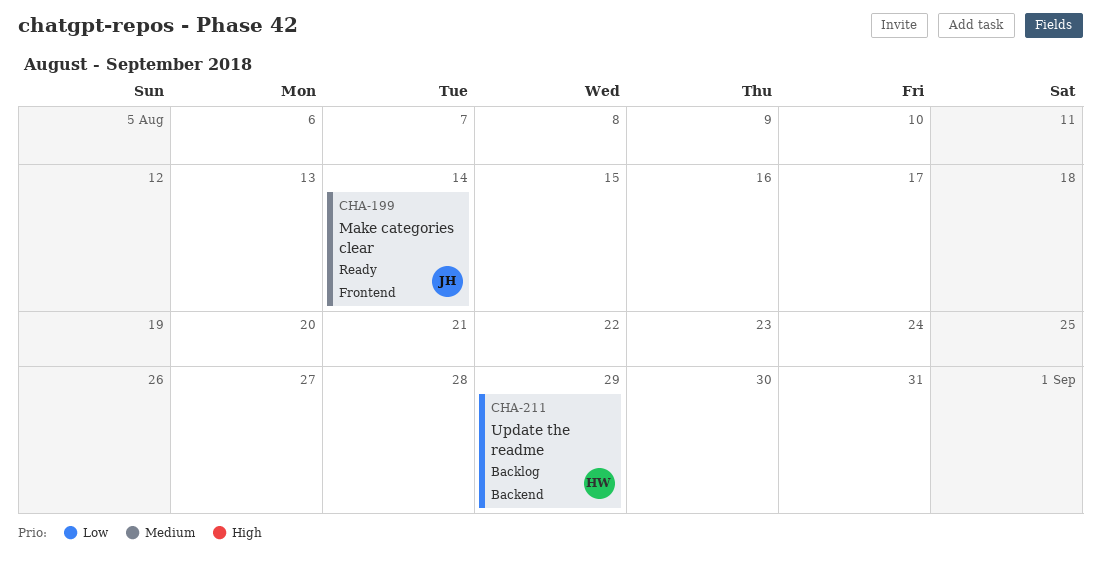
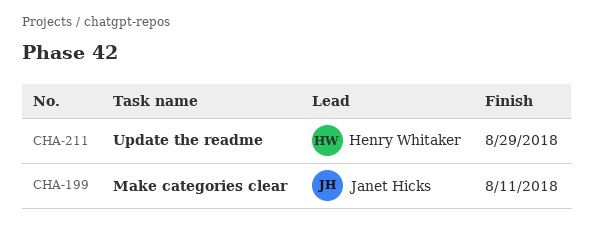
CHA-199, due: Aug 14 -> Aug 11

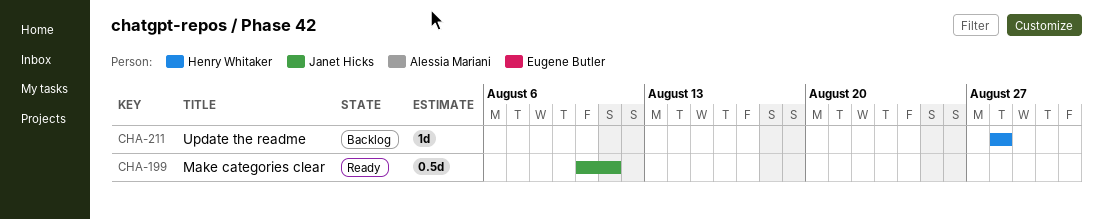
CHA-211, due: Aug 29 -> Aug 28

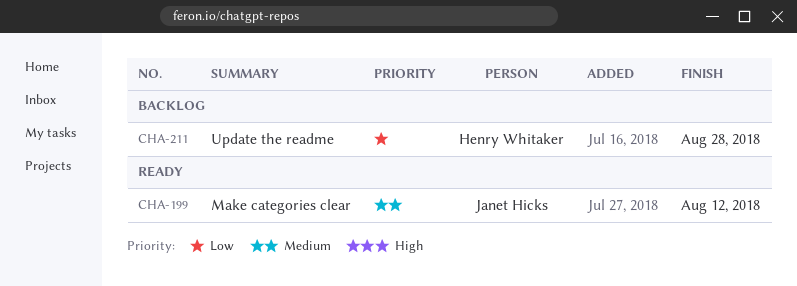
CHA-199, due: Aug 11 -> Aug 12

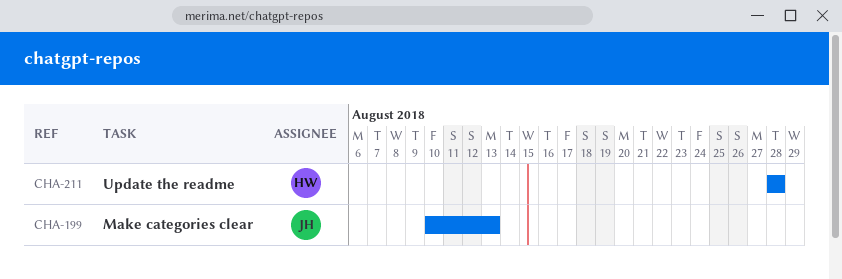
CHA-199, due: Aug 12 -> Aug 13

